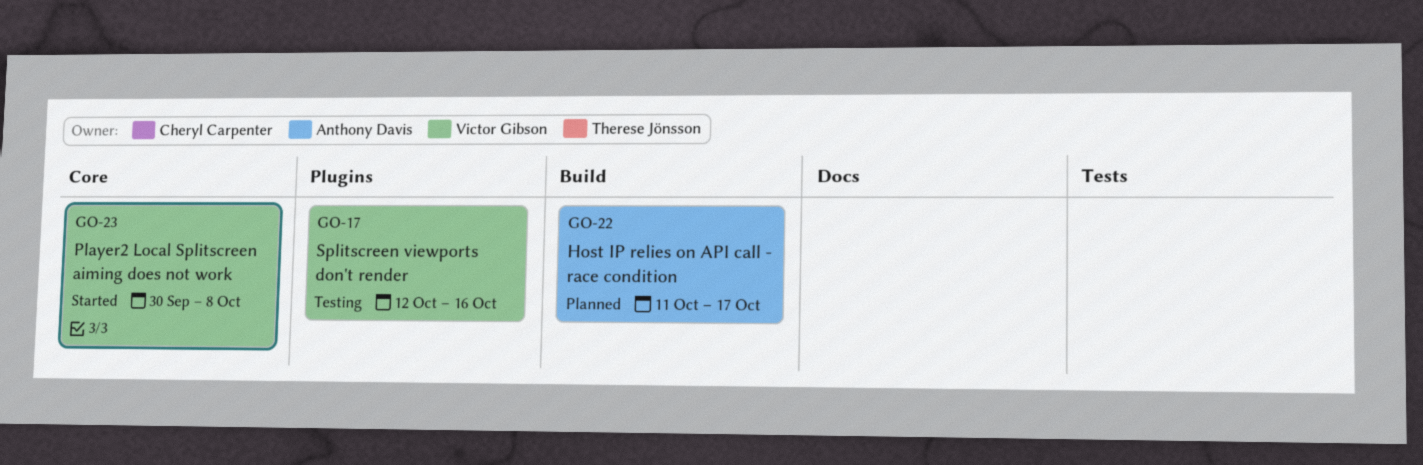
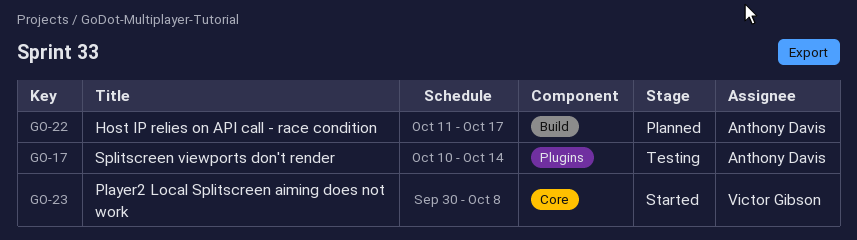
GO-17, owner: Victor Gibson -> Anthony Davis
GO-17, start: Oct 12 -> Oct 10
GO-17, due: Oct 16 -> Oct 14

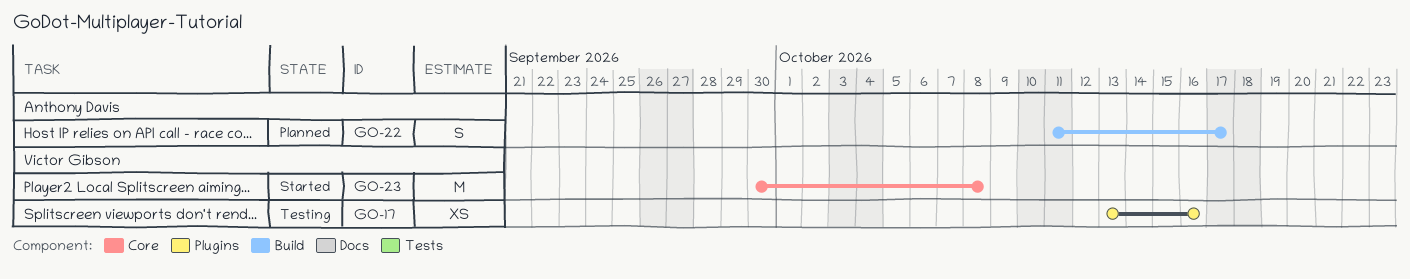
GO-17, owner: Anthony Davis -> Victor Gibson
GO-17, start: Oct 10 -> Oct 13
GO-17, due: Oct 14 -> Oct 16

